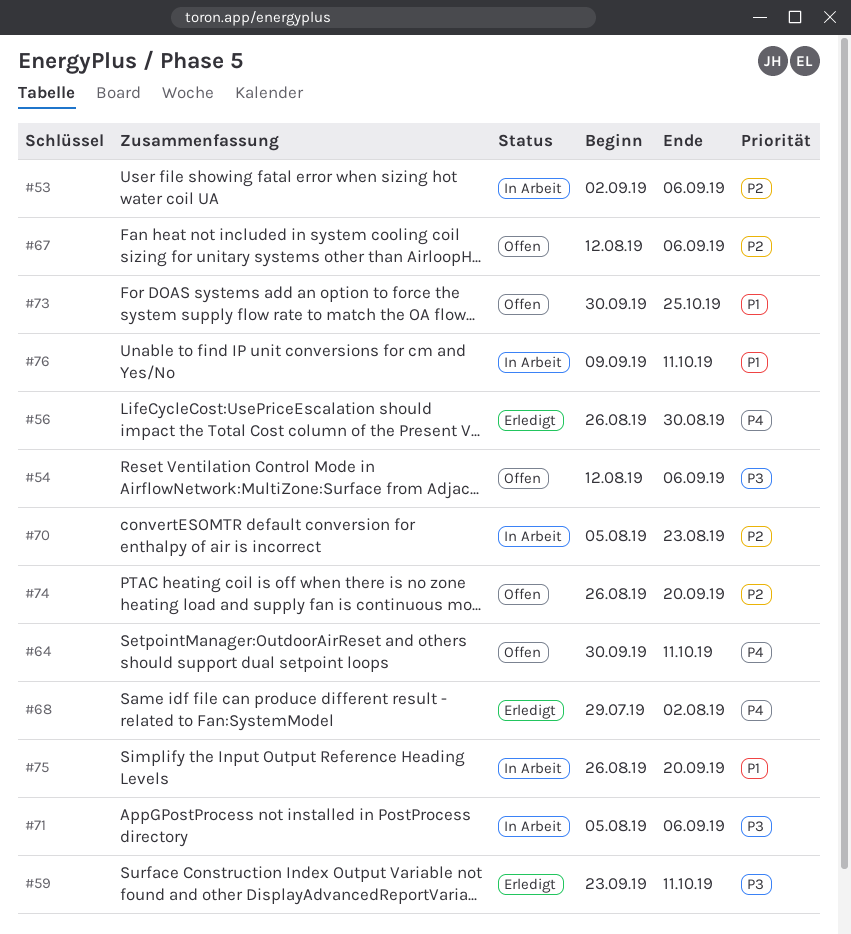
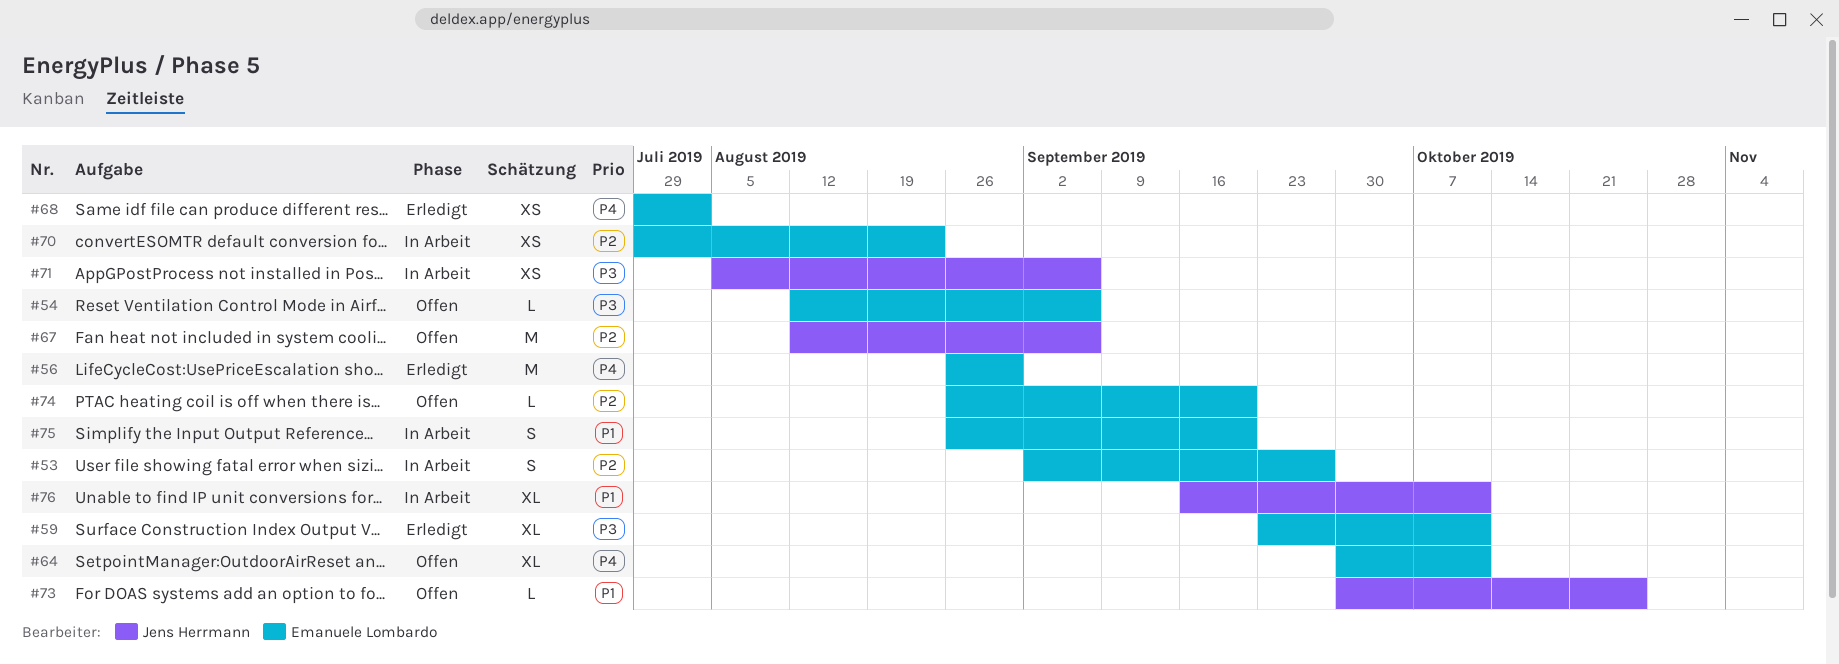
#53, due: Sep 6 -> Sep 27
#70, start: Aug 5 -> Jul 29
#76, start: Sep 9 -> Sep 16

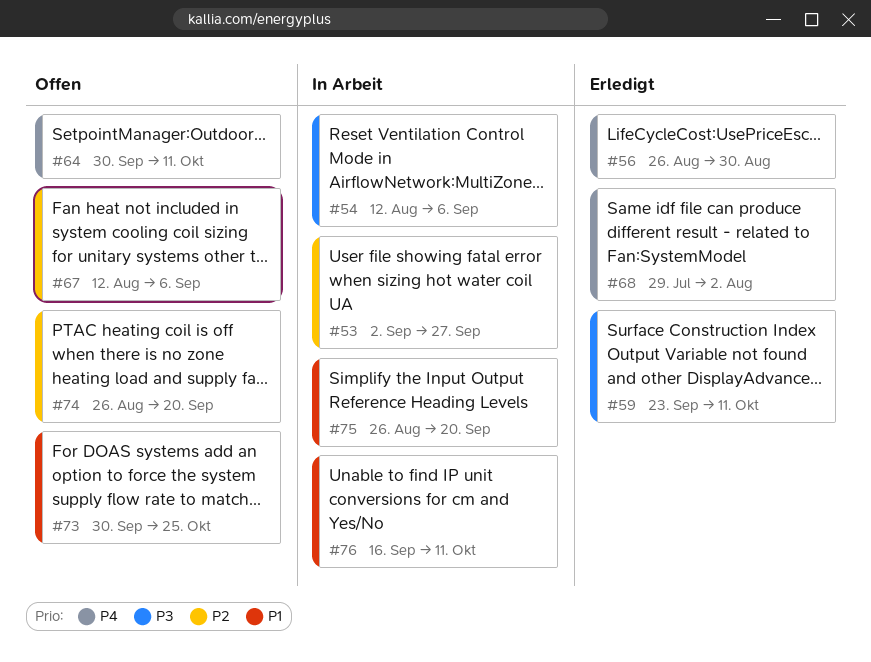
#54, status: Offen -> In Arbeit
#70: present -> none
#71: present -> none

